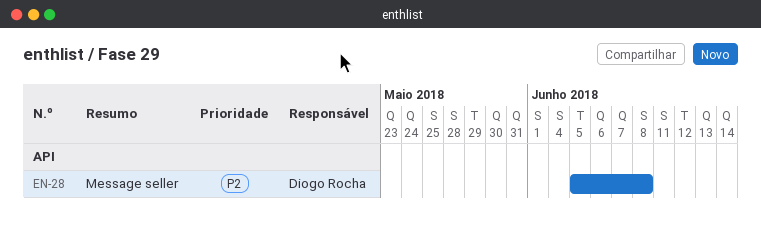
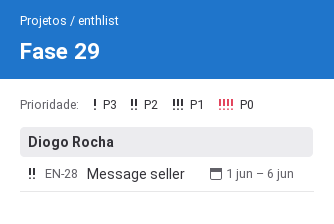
EN-28, start: Jun 5 -> Jun 1
EN-28, due: Jun 8 -> Jun 6

